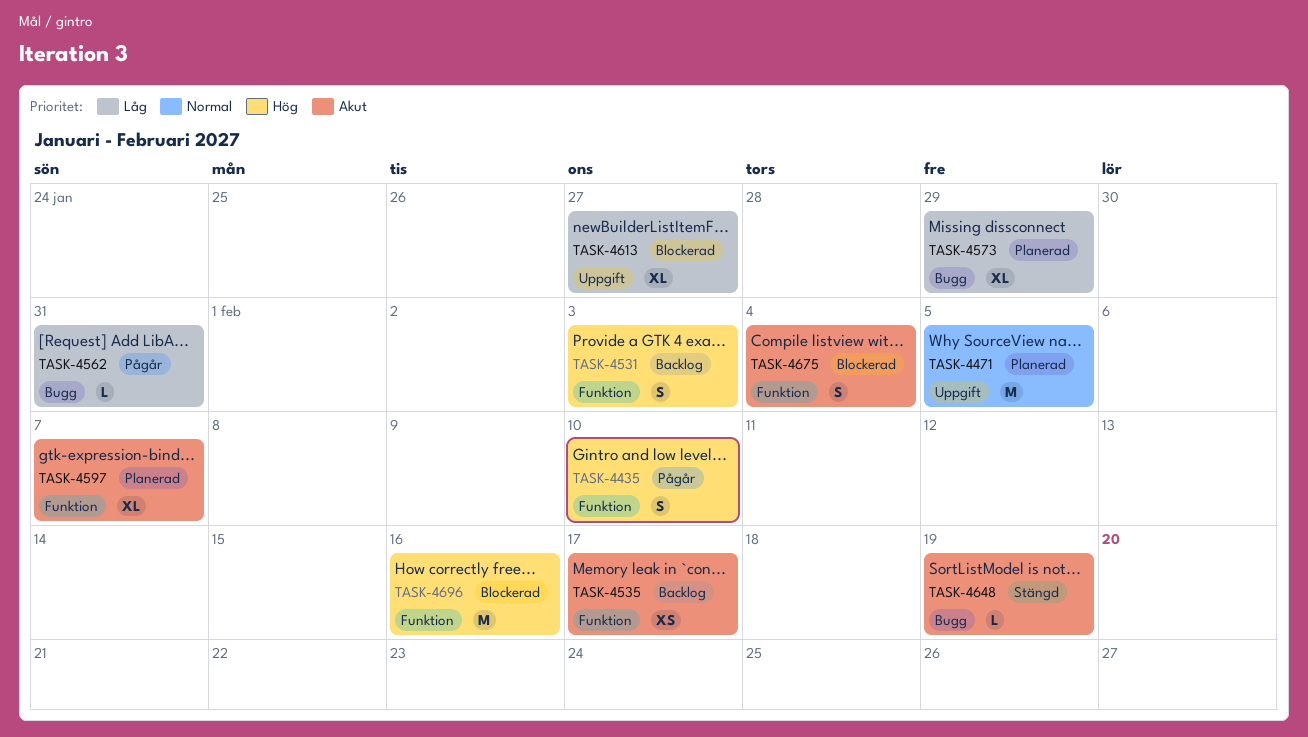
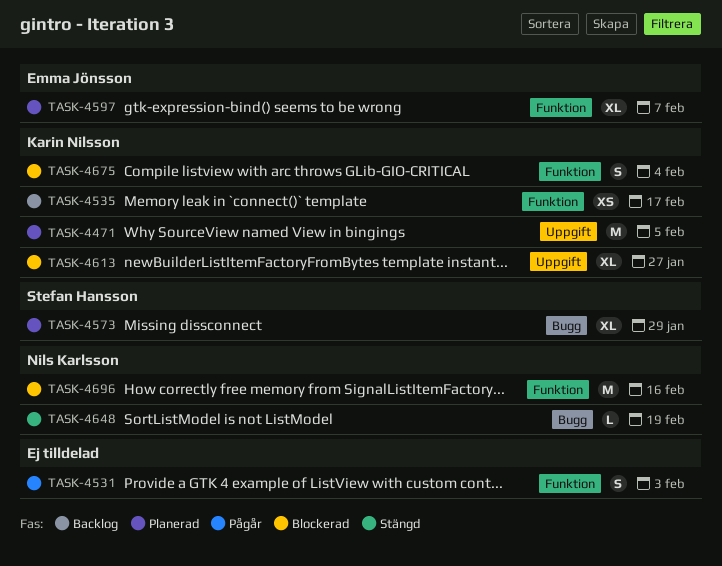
TASK-4435: present -> none
TASK-4531, status: Backlog -> Pågår
TASK-4562: present -> none

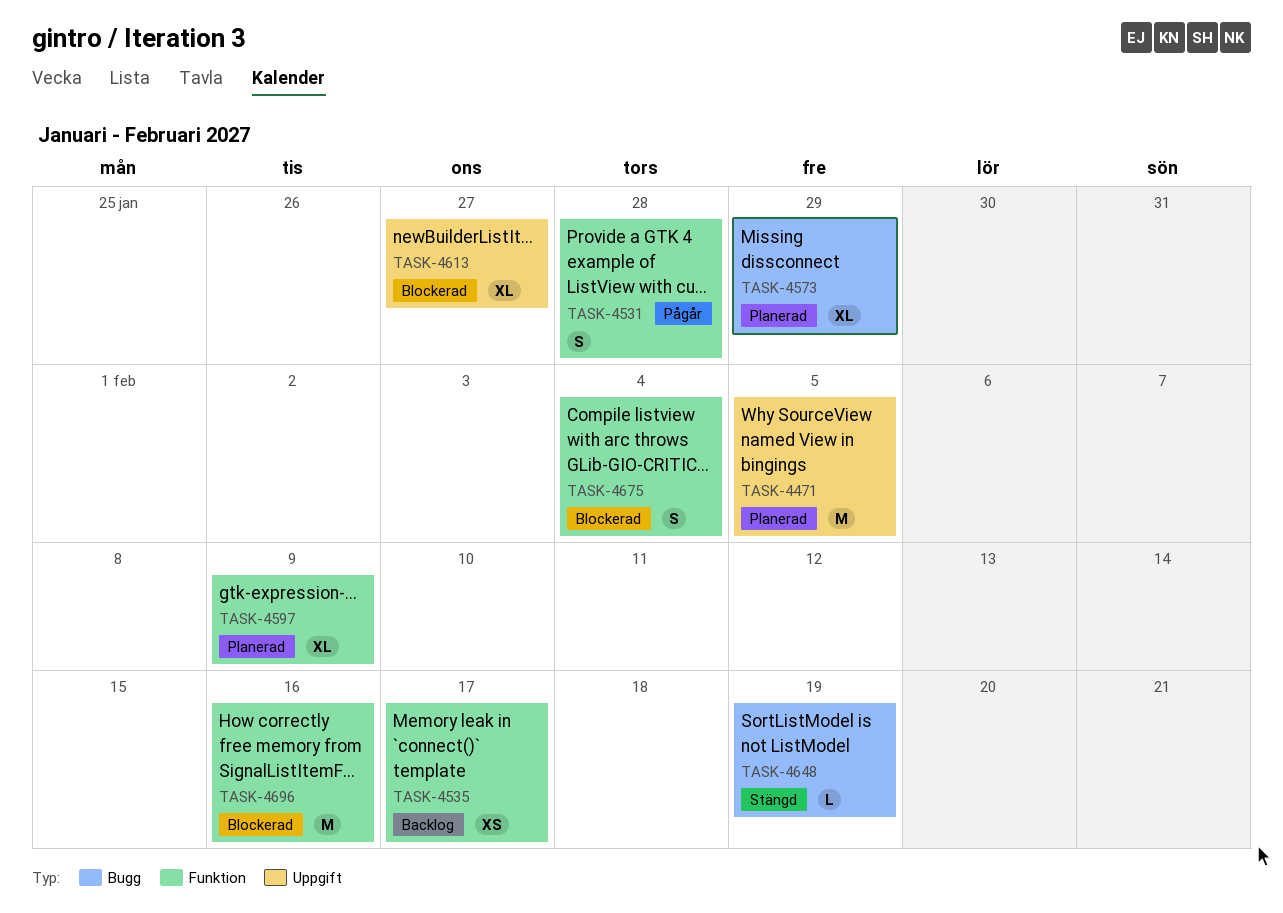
TASK-4531, due: Feb 3 -> Jan 28
TASK-4597, due: Feb 7 -> Feb 9

